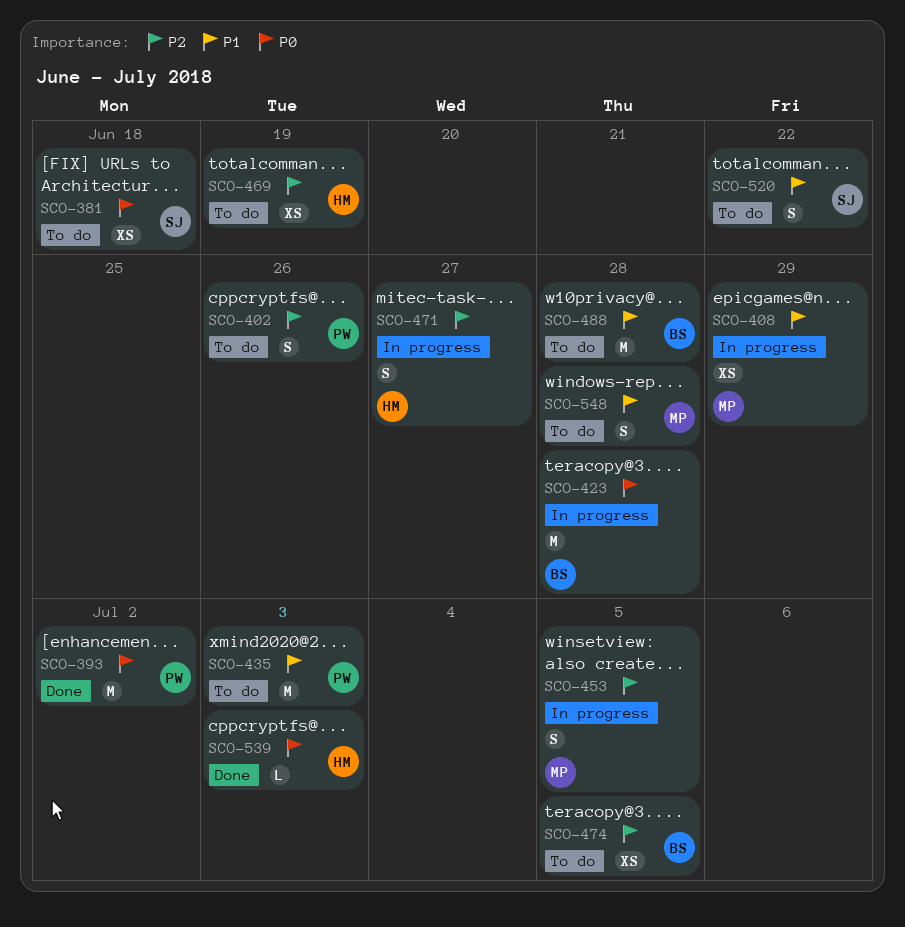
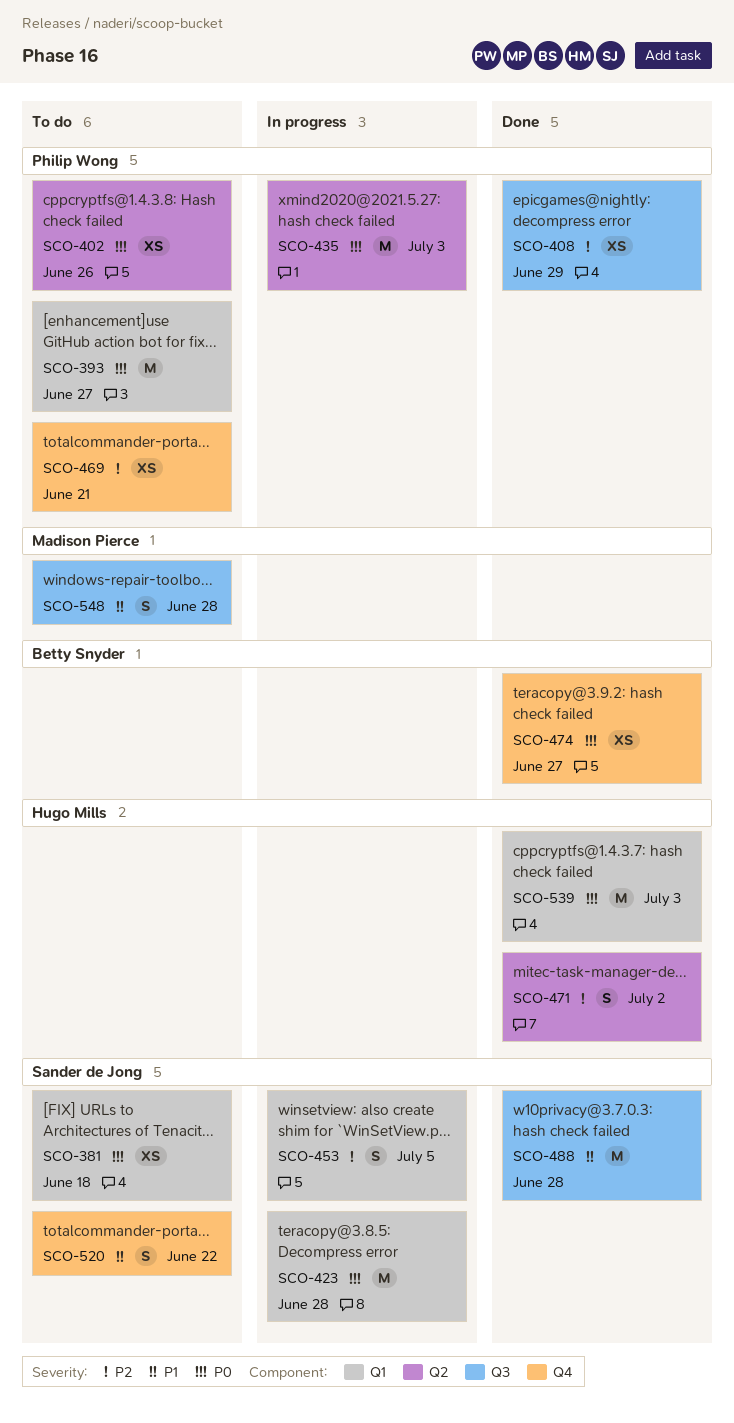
SCO-393, status: Done -> To do
SCO-393, due: Jul 2 -> Jun 27
SCO-402, priority: P2 -> P0
SCO-402, estimate: S -> XS
SCO-408, status: In progress -> Done
SCO-408, owner: Madison Pierce -> Philip Wong
SCO-408, priority: P1 -> P2
SCO-423, owner: Betty Snyder -> Sander de Jong
SCO-435, status: To do -> In progress
SCO-435, priority: P1 -> P0
SCO-453, owner: Madison Pierce -> Sander de Jong
SCO-469, owner: Hugo Mills -> Philip Wong
SCO-469, due: Jun 19 -> Jun 21
SCO-471, status: In progress -> Done
SCO-471, due: Jun 27 -> Jul 2
SCO-474, status: To do -> Done
SCO-474, priority: P2 -> P0
SCO-474, due: Jul 5 -> Jun 27
SCO-488, status: To do -> Done
SCO-488, owner: Betty Snyder -> Sander de Jong
SCO-539, estimate: L -> M

